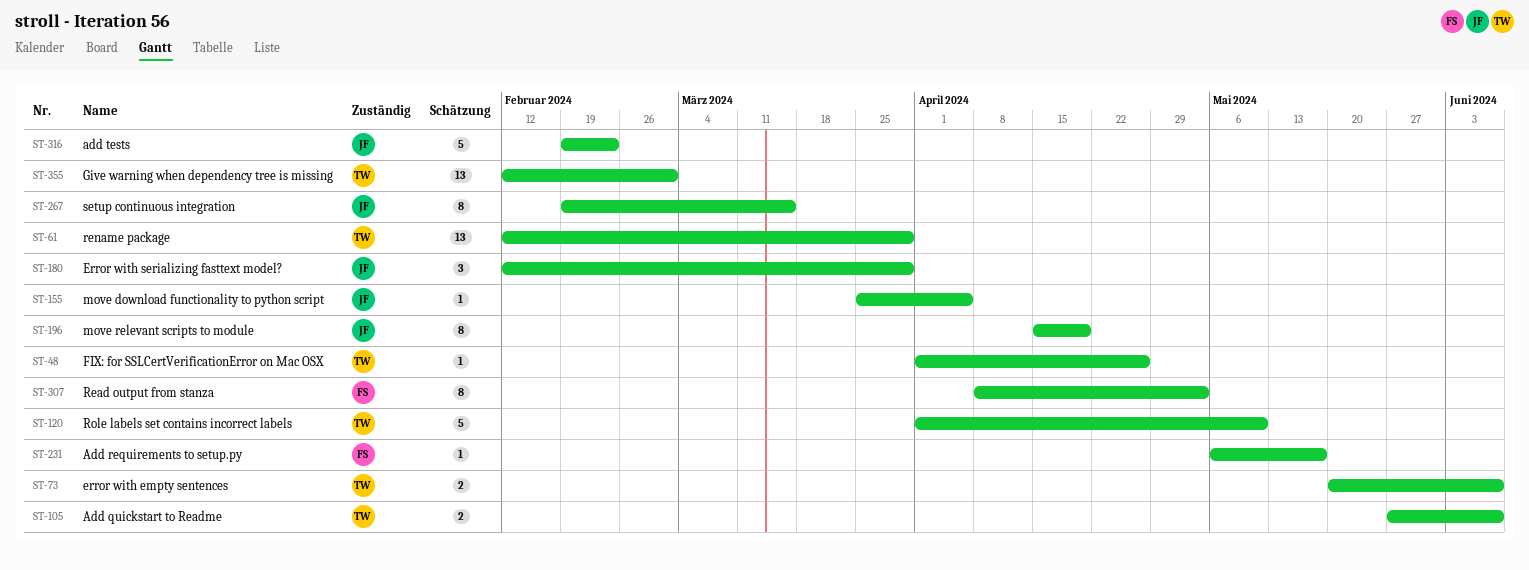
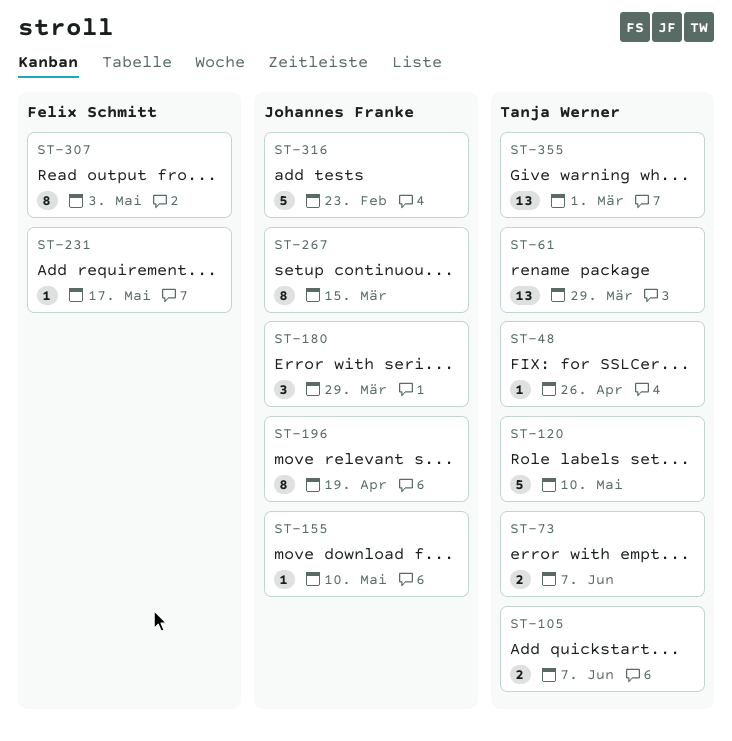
ST-155, due: Apr 5 -> May 10

